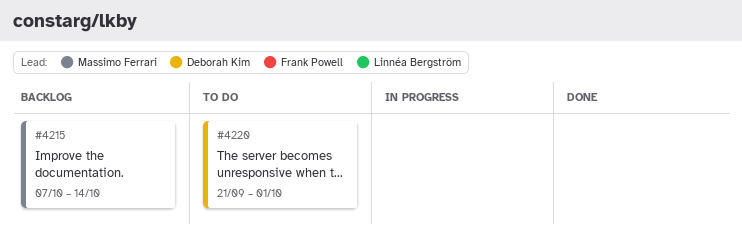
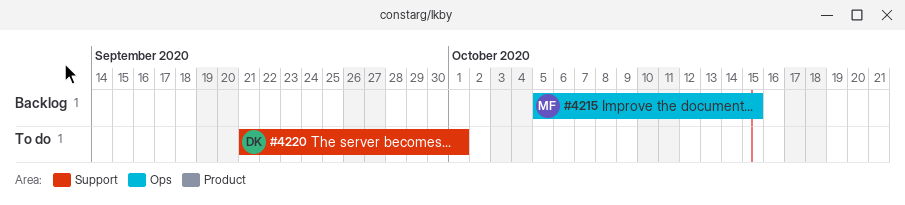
#4215, start: Oct 7 -> Oct 5
#4215, due: Oct 14 -> Oct 15

